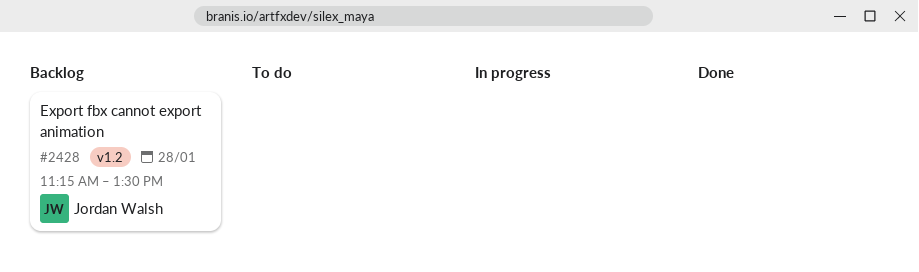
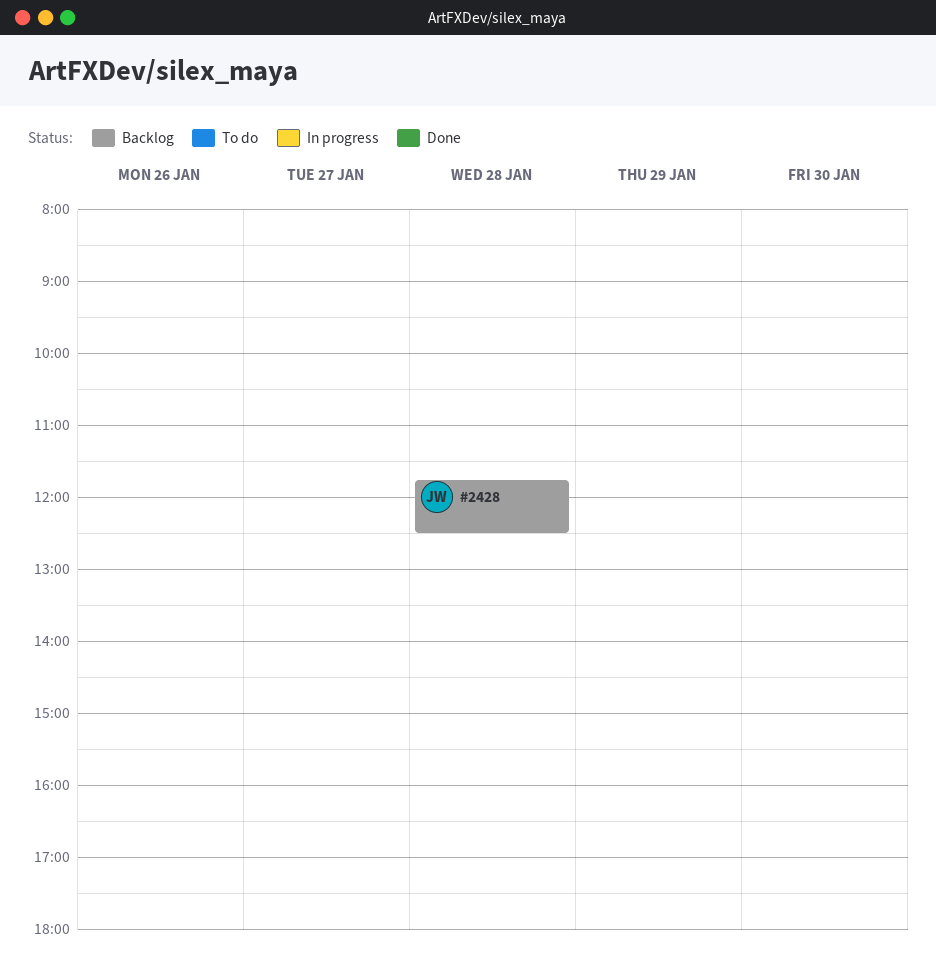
#2428, begins: 11:15 -> 11:45
#2428, ends: 13:30 -> 12:30

